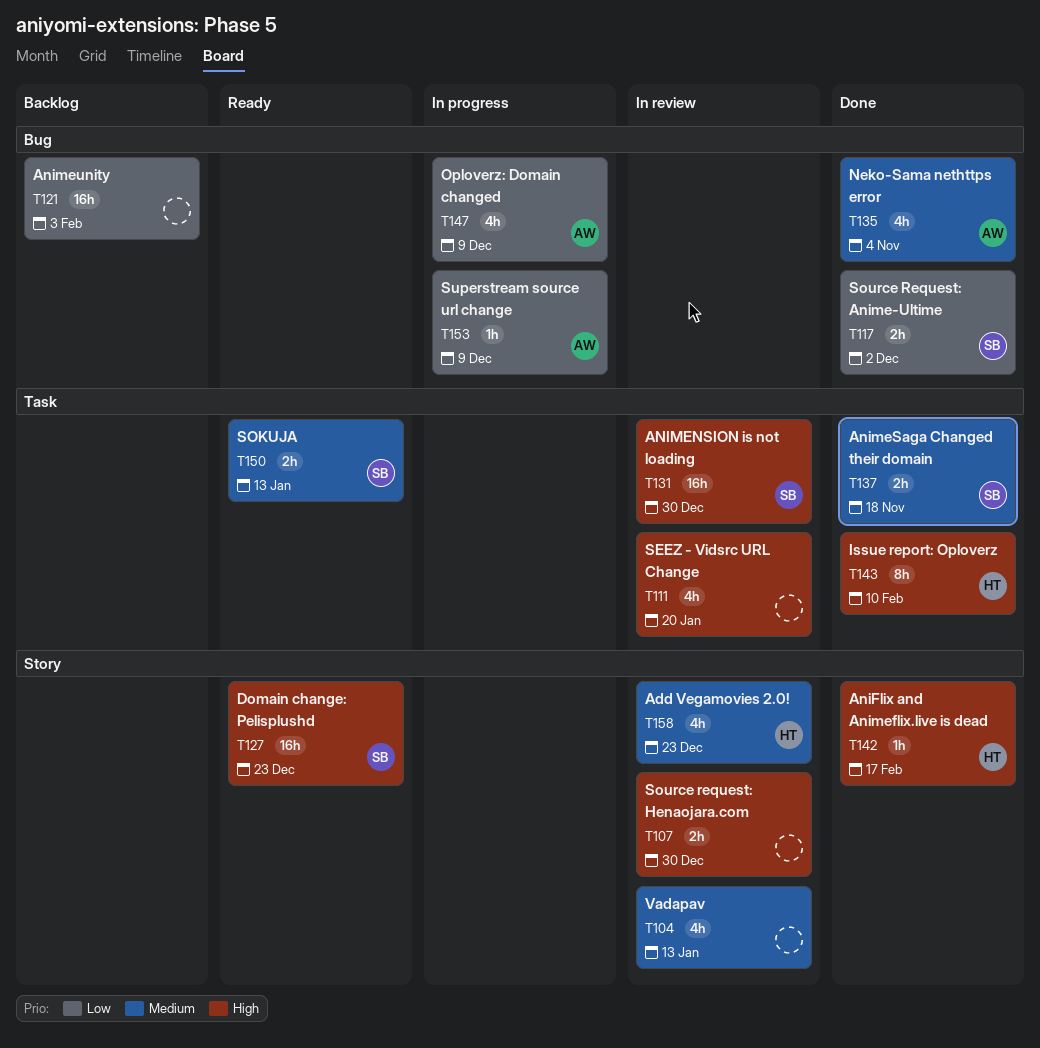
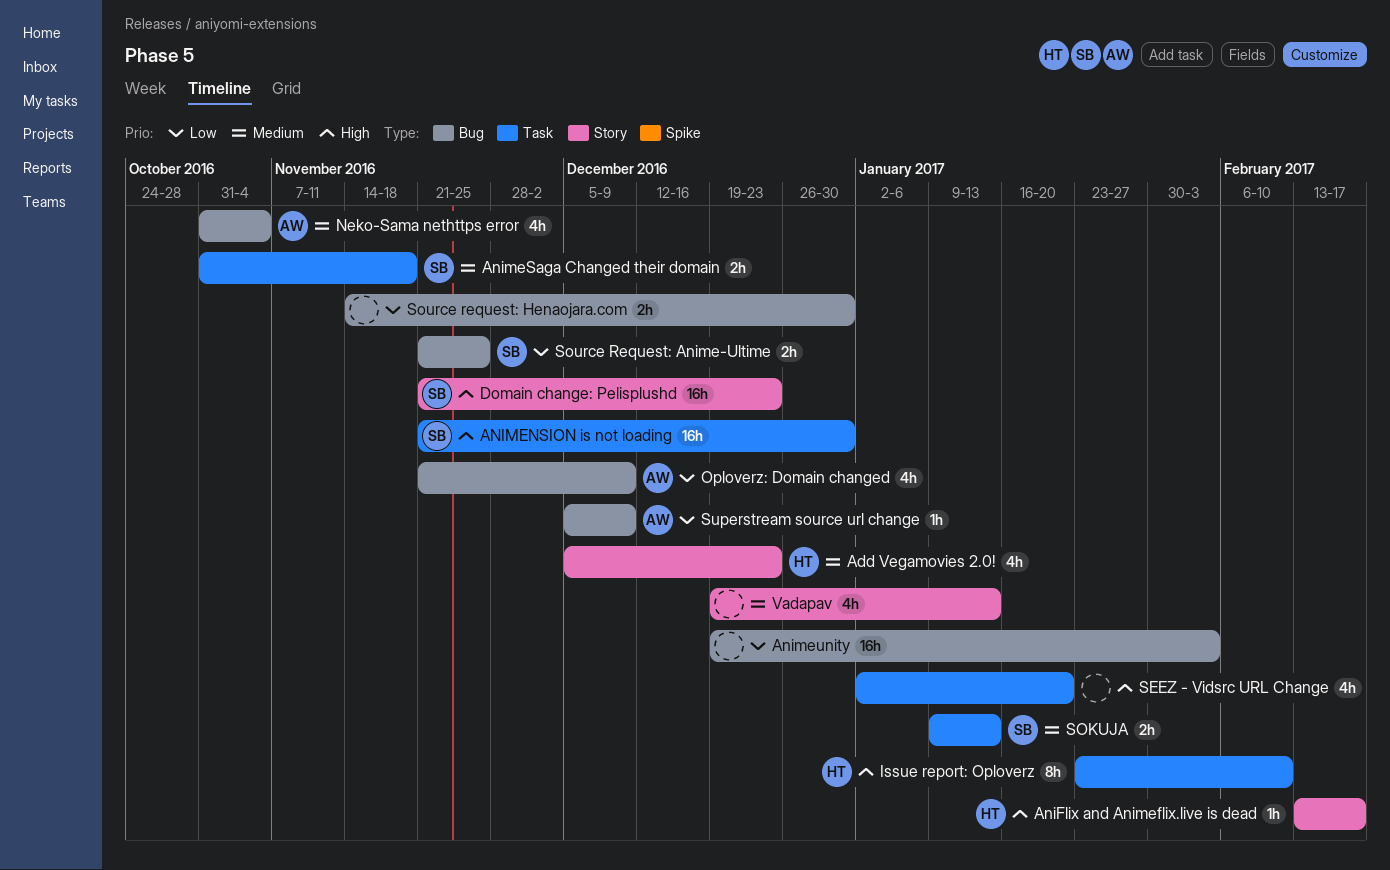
Source Request: Anime-Ultime, due: Dec 2 -> Nov 25
Source request: Henaojara.com, priority: High -> Low
Source request: Henaojara.com, label: Story -> Bug

